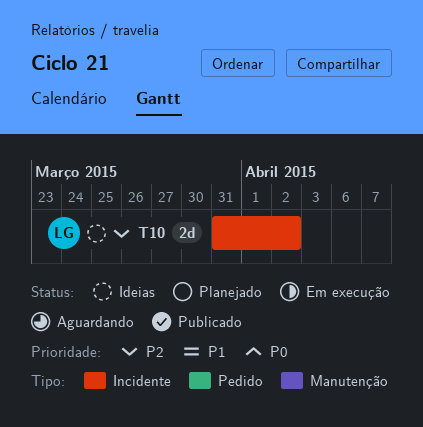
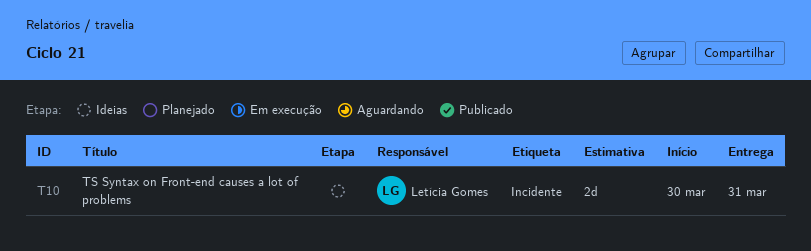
T10, start: Mar 31 -> Mar 30
T10, due: Apr 2 -> Mar 31

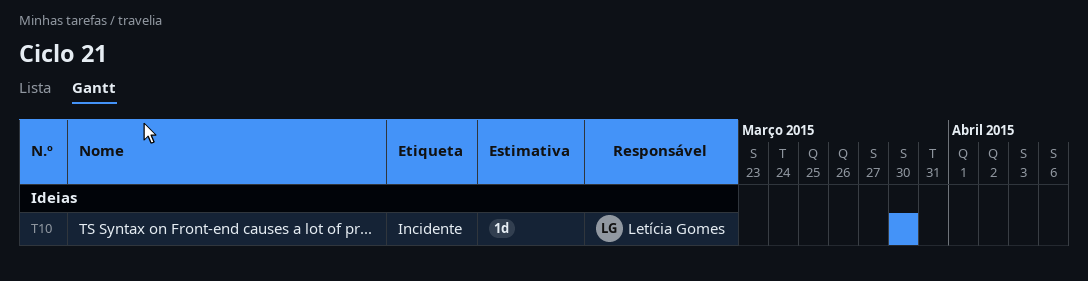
T10, estimate: 2d -> 1d
T10, due: Mar 31 -> Mar 30

